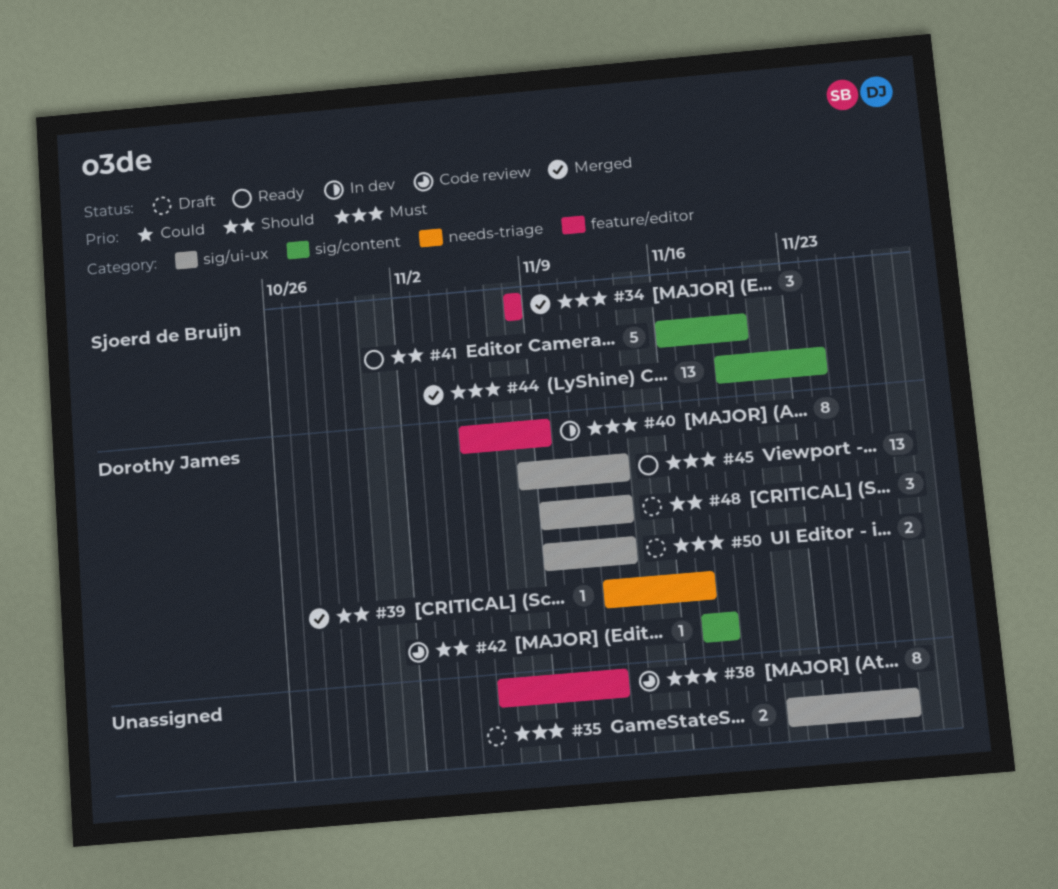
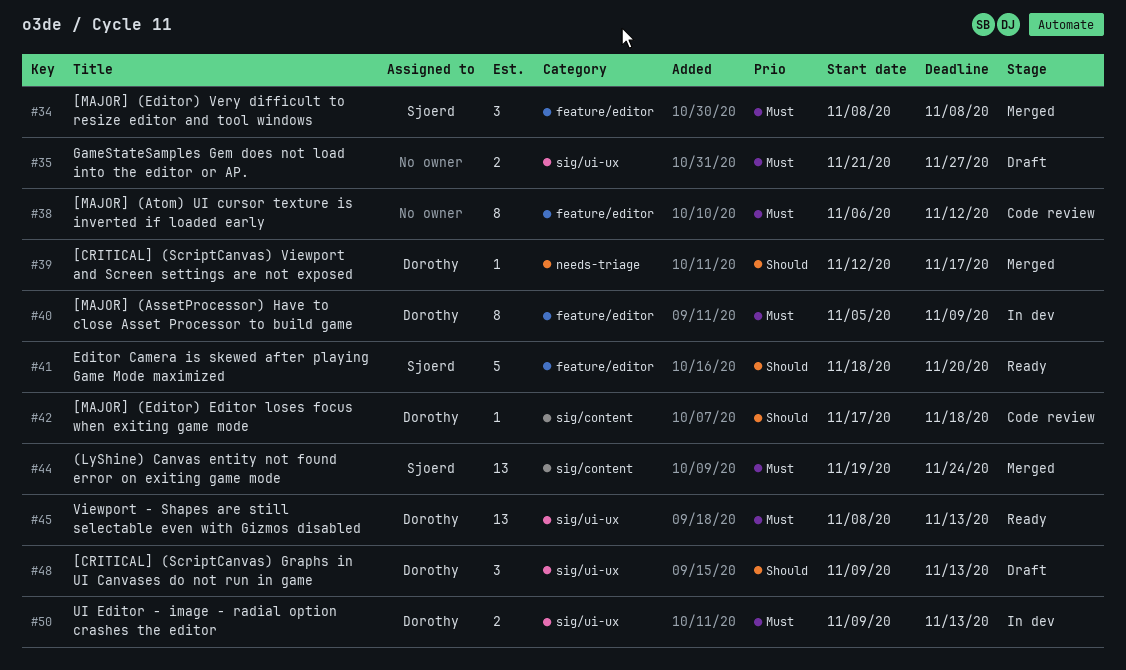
#41, label: sig/content -> feature/editor
#41, start: Nov 16 -> Nov 18
#50, status: Draft -> In dev

